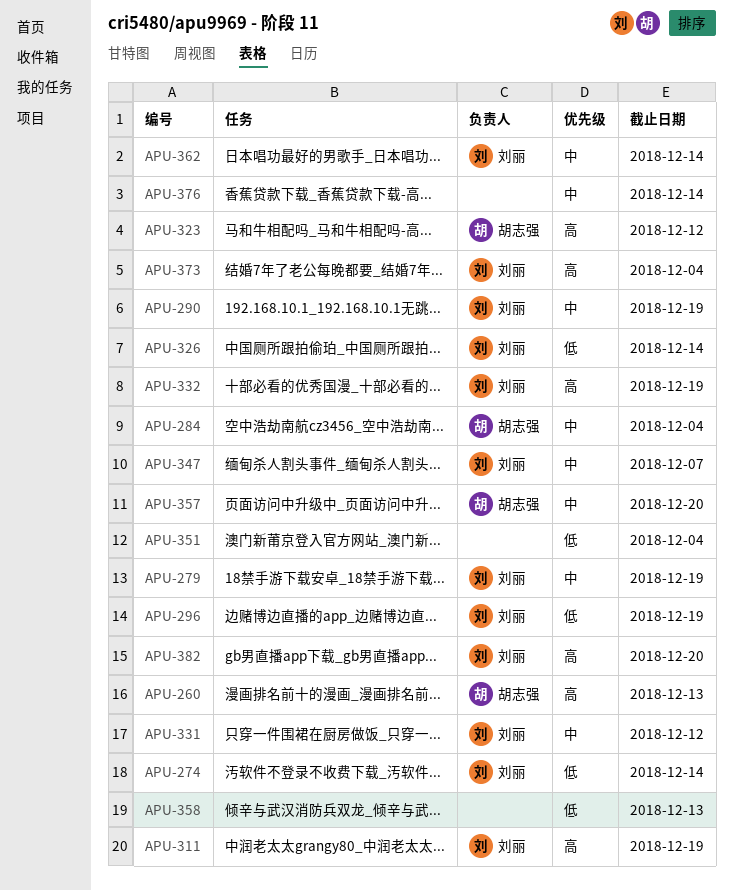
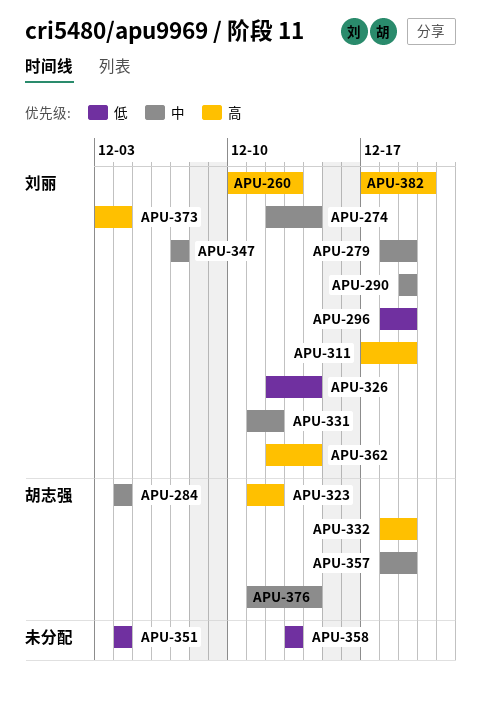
APU-260, owner: 胡志强 -> 刘丽
APU-274, priority: 低 -> 中
APU-332, owner: 刘丽 -> 胡志强
APU-357, due: Dec 20 -> Dec 19
APU-362, priority: 中 -> 高
APU-376, owner: none -> 胡志强

